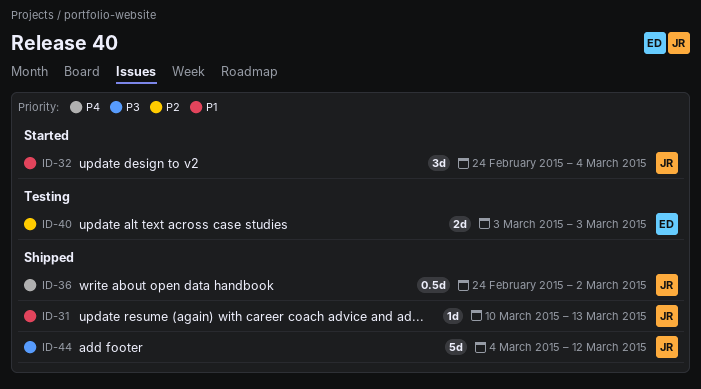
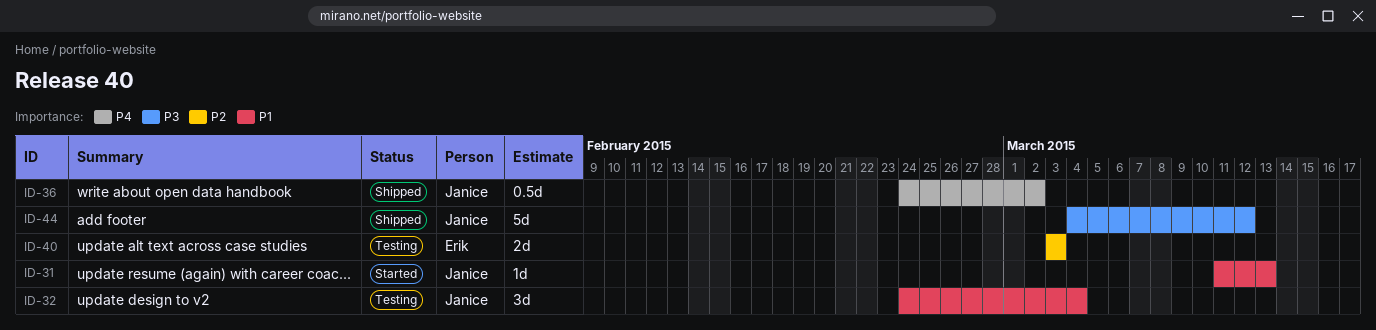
ID-31, status: Shipped -> Started
ID-31, start: Mar 10 -> Mar 11
ID-32, status: Started -> Testing

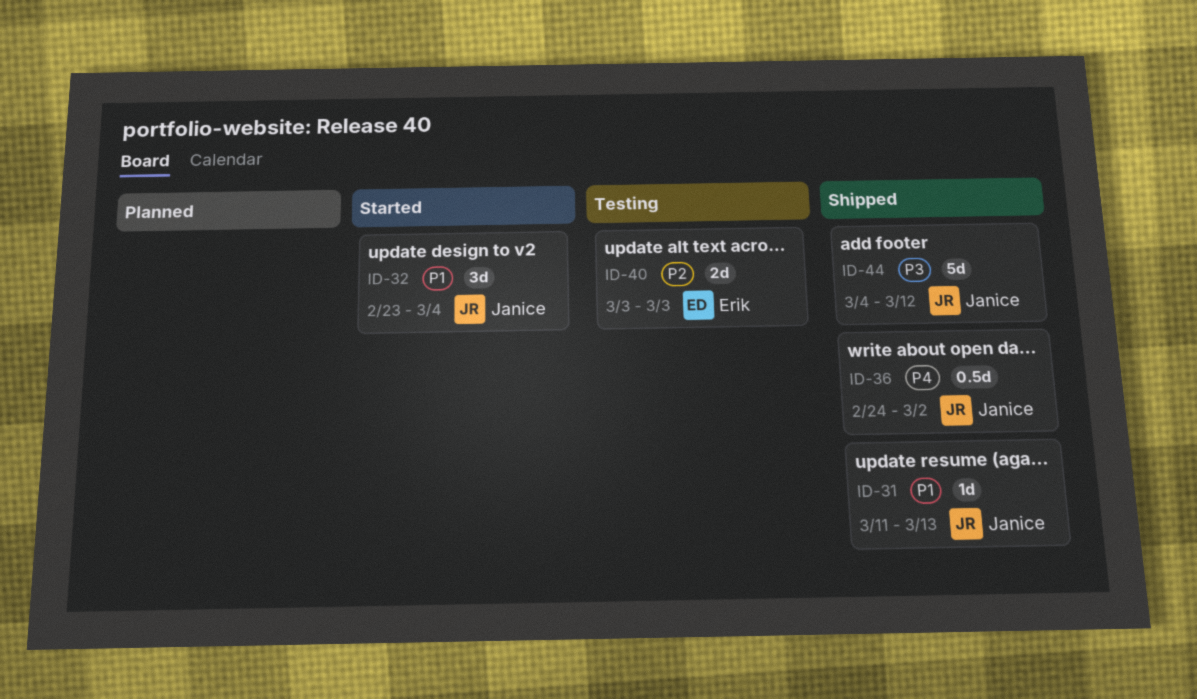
ID-31, status: Started -> Shipped
ID-32, status: Testing -> Started
ID-32, start: Feb 24 -> Feb 23

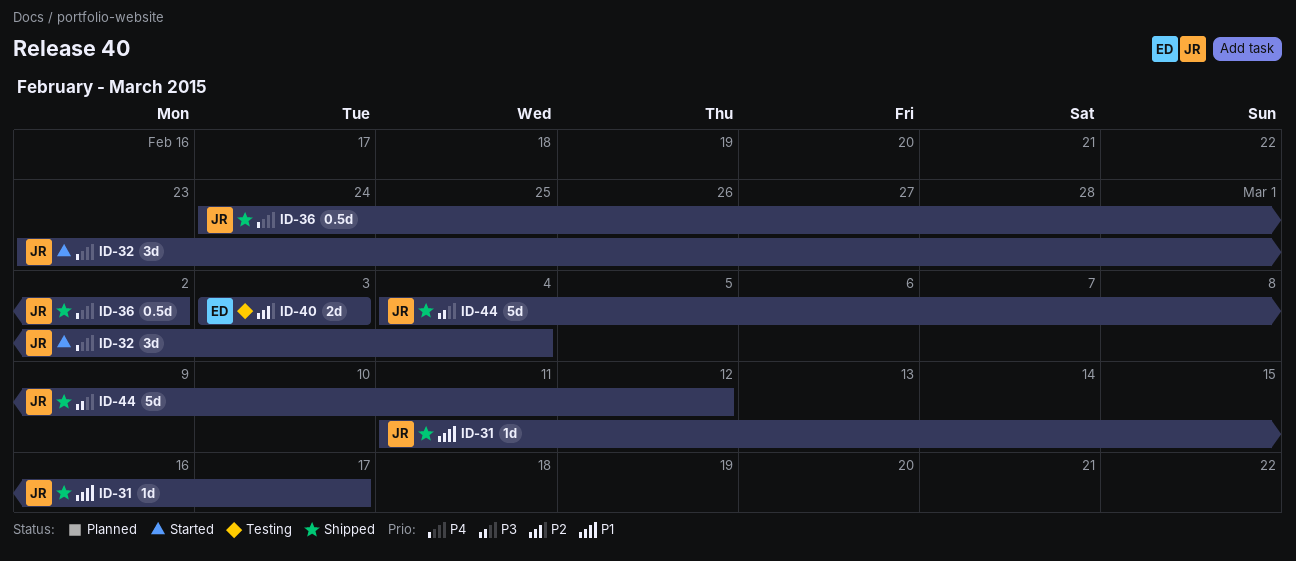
ID-31, due: Mar 13 -> Mar 17
ID-32, priority: P1 -> P4

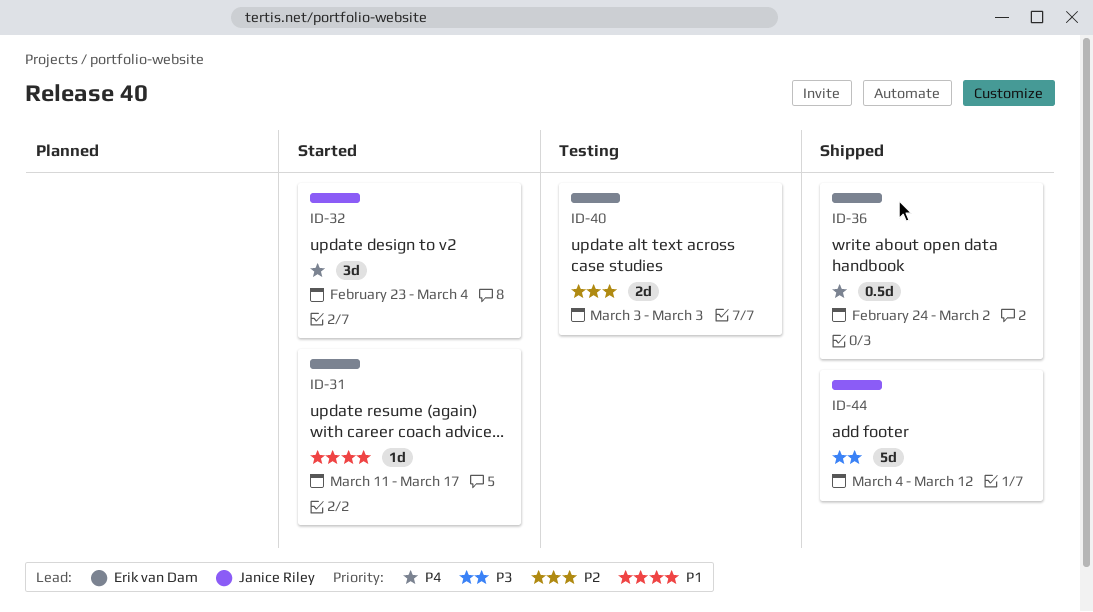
ID-31, status: Shipped -> Started
ID-31, owner: Janice Riley -> Erik van Dam
ID-36, owner: Janice Riley -> Erik van Dam

